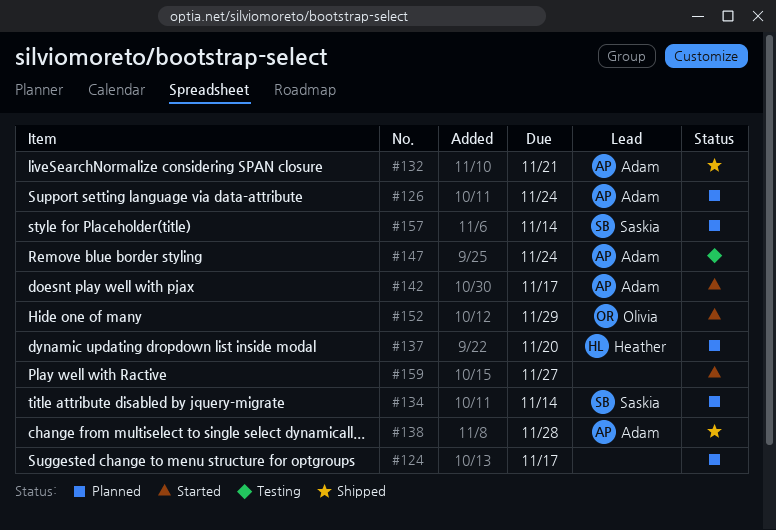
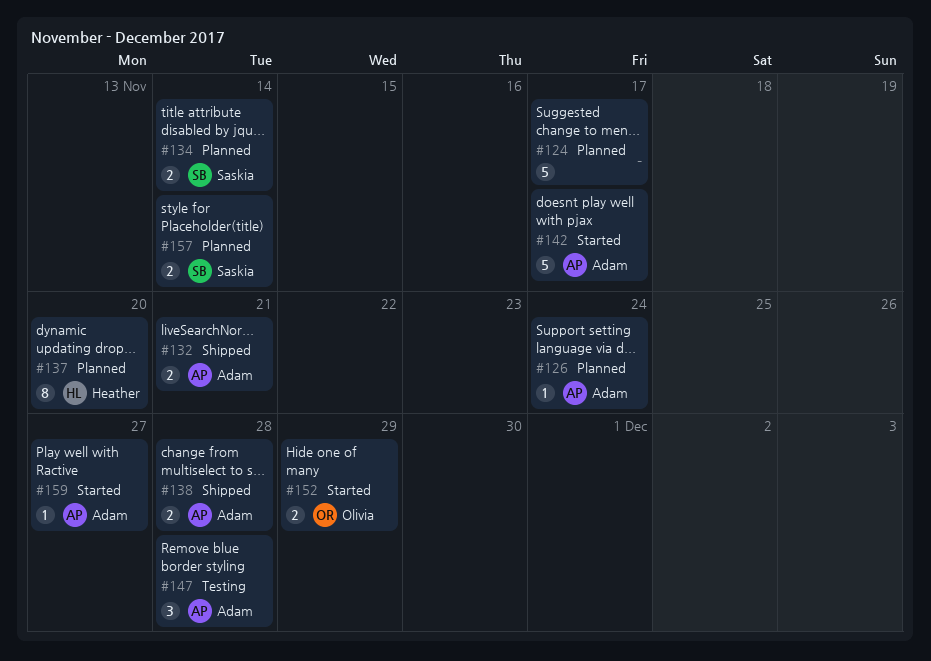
#147, due: Nov 24 -> Nov 28
#159, owner: none -> Adam

